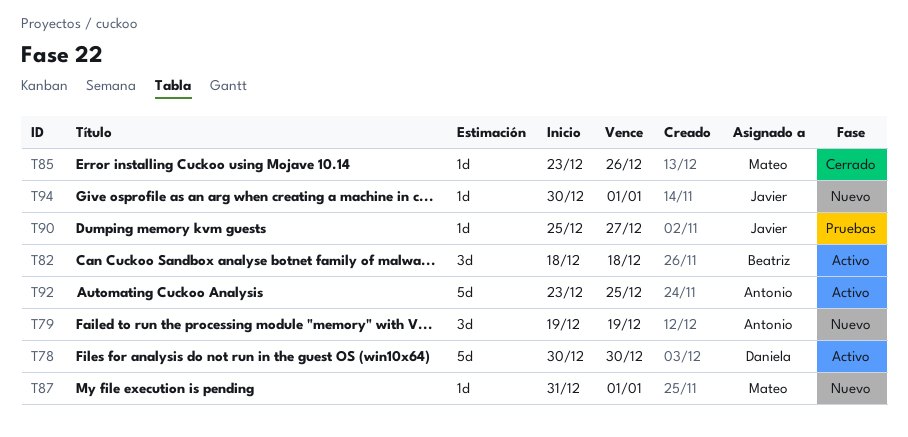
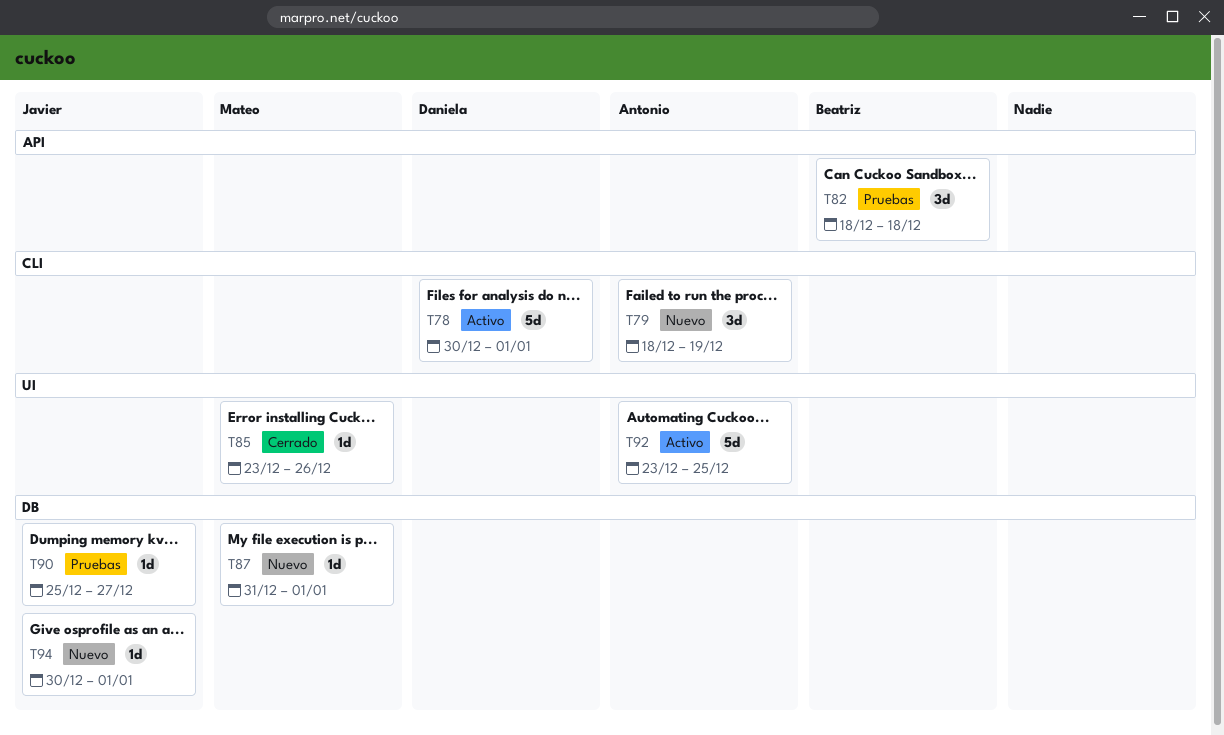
T78, due: Dec 30 -> Jan 1
T79, start: Dec 19 -> Dec 18
T82, status: Activo -> Pruebas

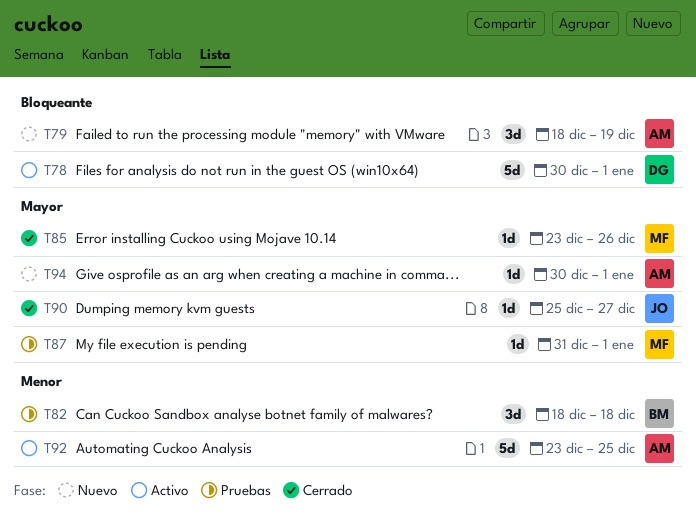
T87, status: Nuevo -> Pruebas
T90, status: Pruebas -> Cerrado
T94, owner: Javier -> Antonio

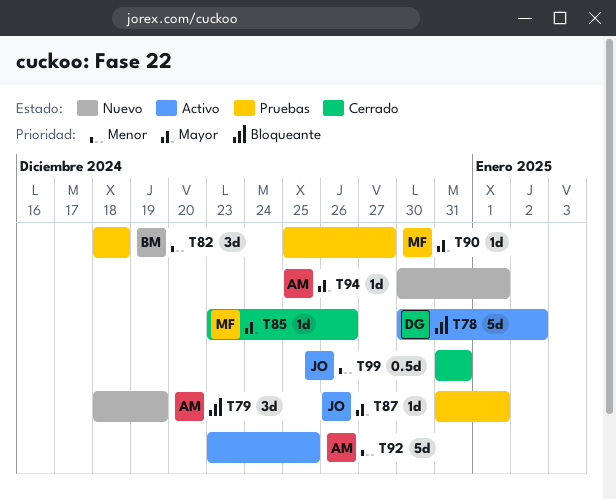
T78, due: Jan 1 -> Jan 2
T87, owner: MF -> JO
T90, status: Cerrado -> Pruebas
T90, owner: JO -> MF
T99: none -> present

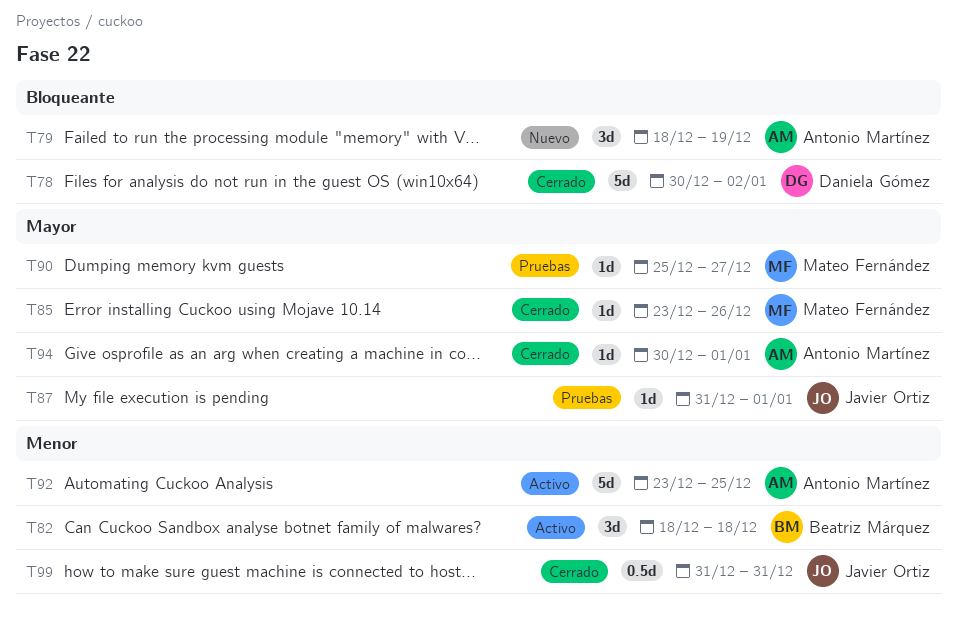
T78, status: Activo -> Cerrado
T82, status: Pruebas -> Activo
T94, status: Nuevo -> Cerrado

